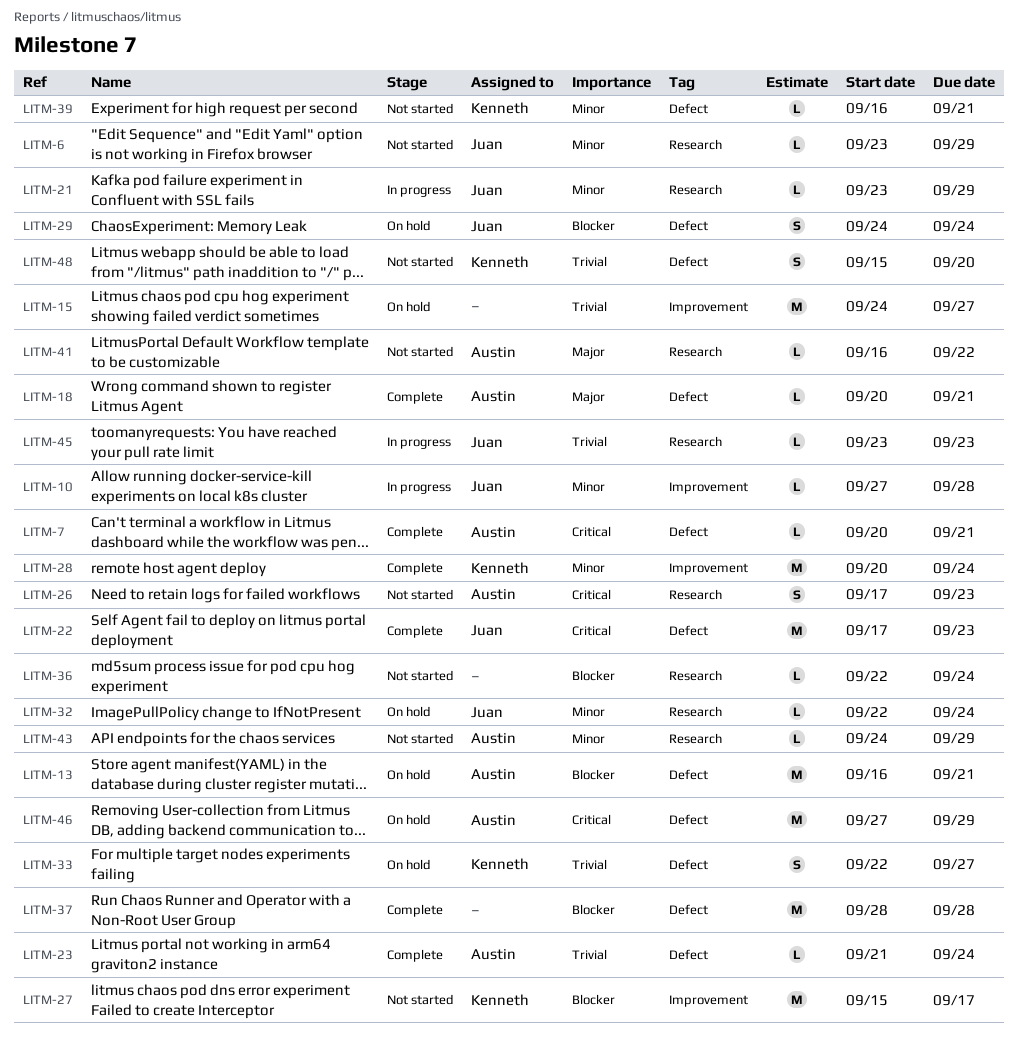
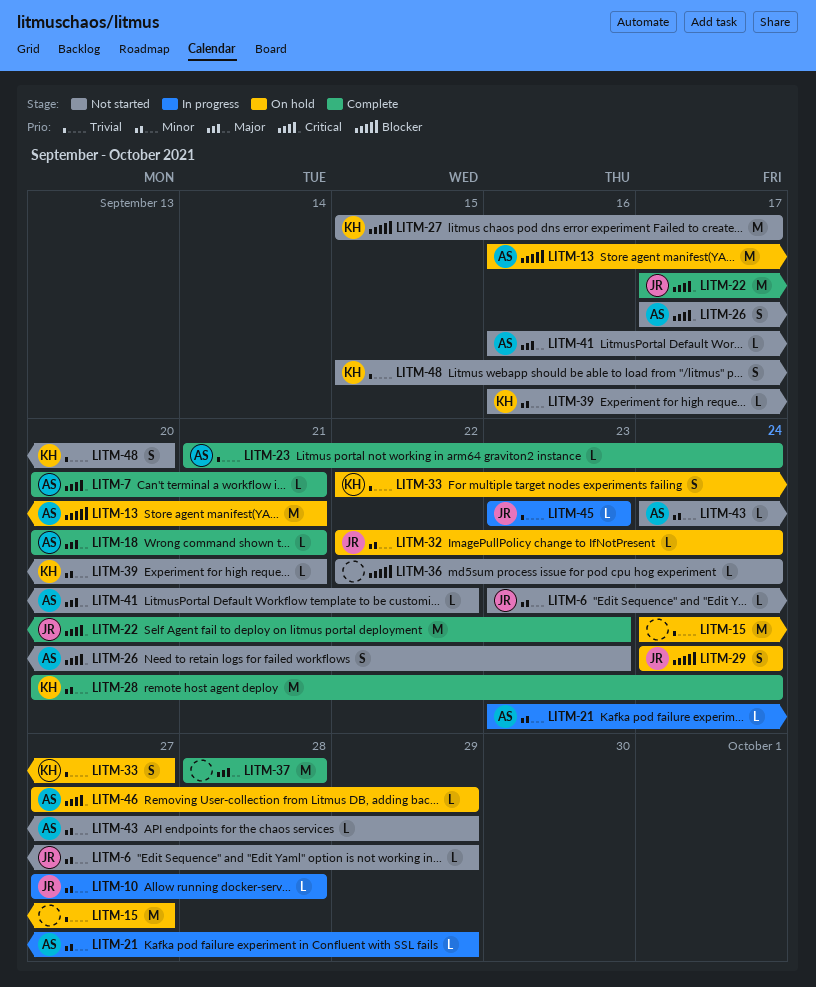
LITM-21, owner: Juan -> Austin
LITM-37, priority: Blocker -> Major
LITM-46, estimate: M -> L

